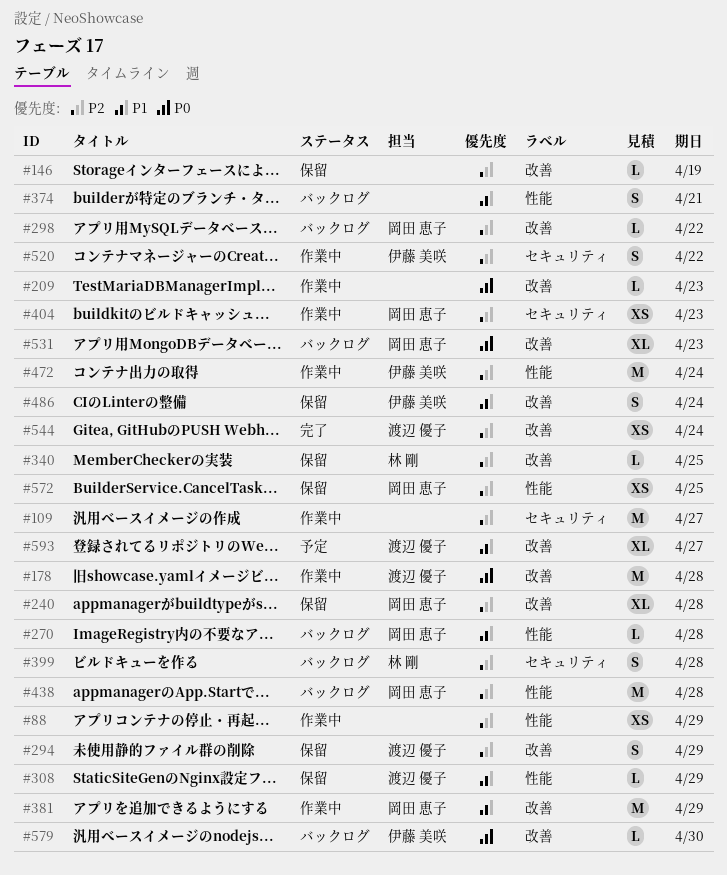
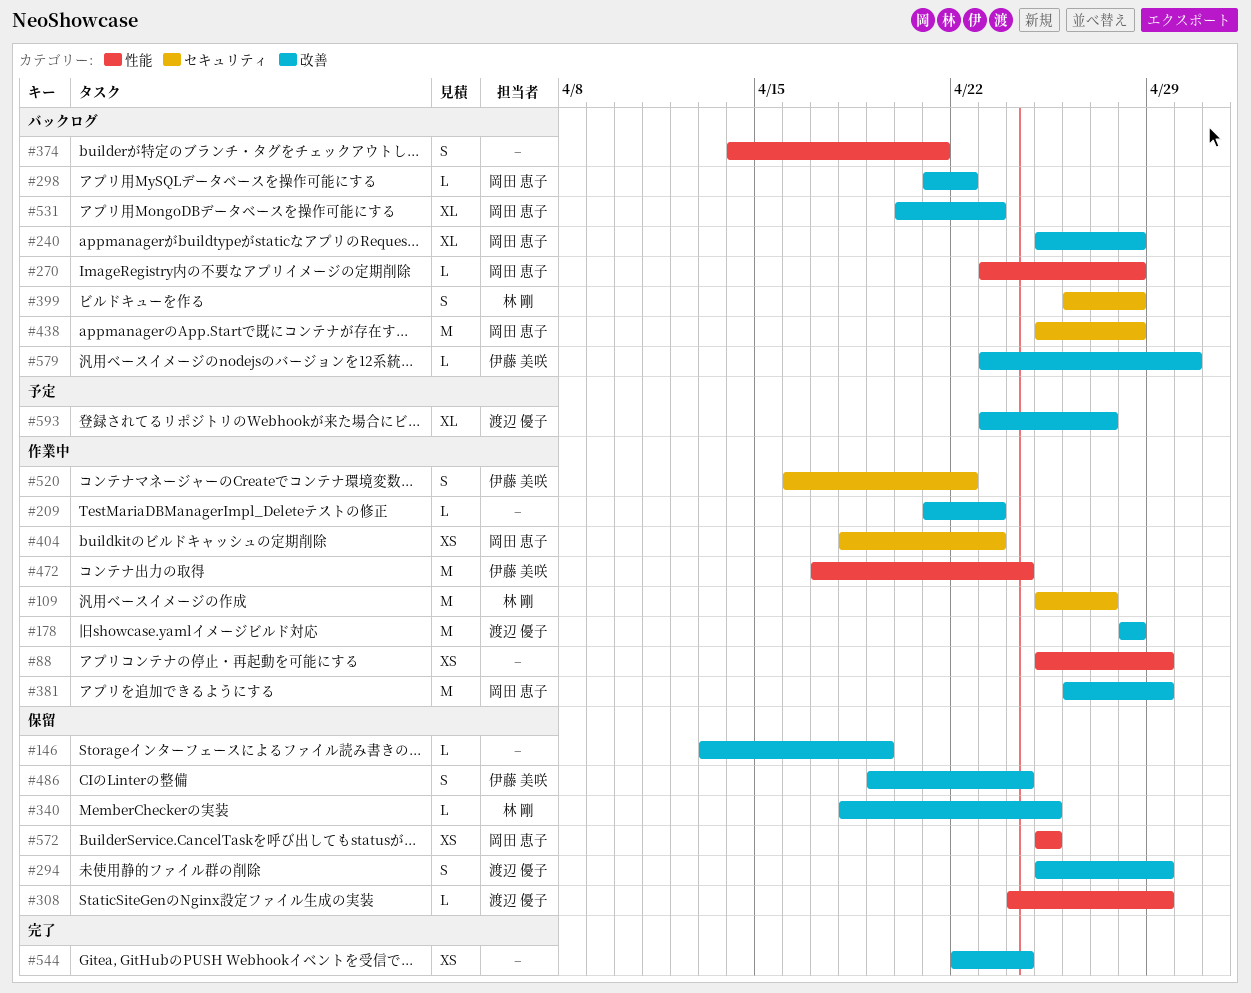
#109, owner: none -> 林 剛
#240, status: 保留 -> バックログ
#438, label: 性能 -> セキュリティ
#544, owner: 渡辺 優子 -> none

